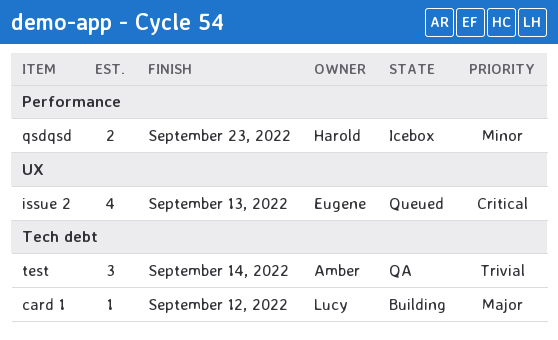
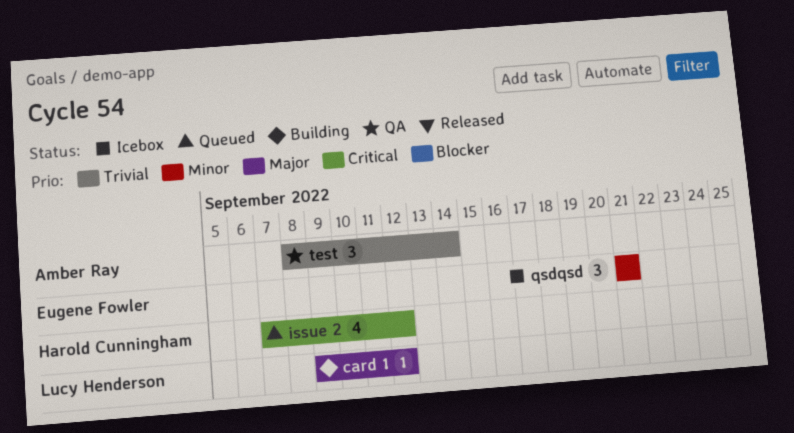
issue 2, owner: Eugene Fowler -> Harold Cunningham
issue 2, due: Sep 13 -> Sep 12
qsdqsd, owner: Harold Cunningham -> Eugene Fowler
qsdqsd, estimate: 2 -> 3
qsdqsd, due: Sep 23 -> Sep 21

